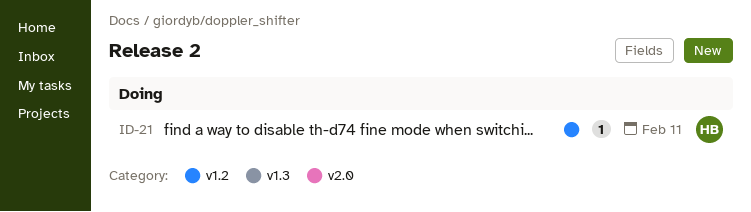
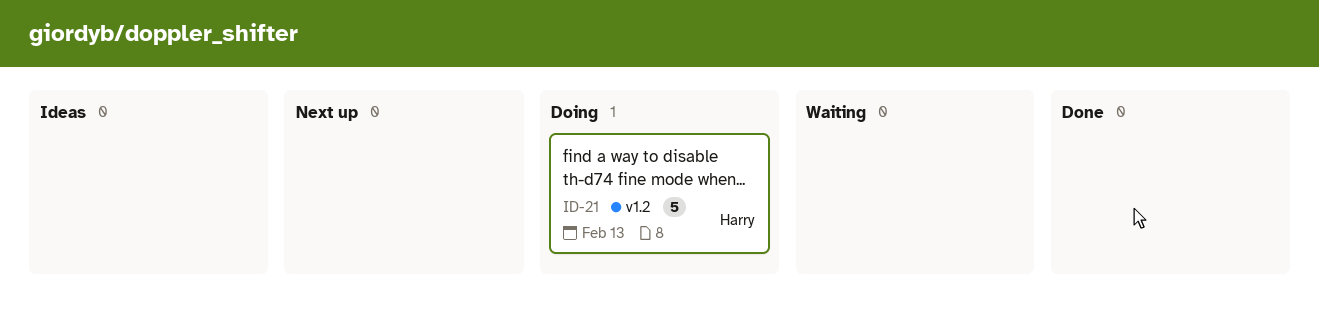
ID-21, estimate: 1 -> 5
ID-21, due: Feb 11 -> Feb 13

